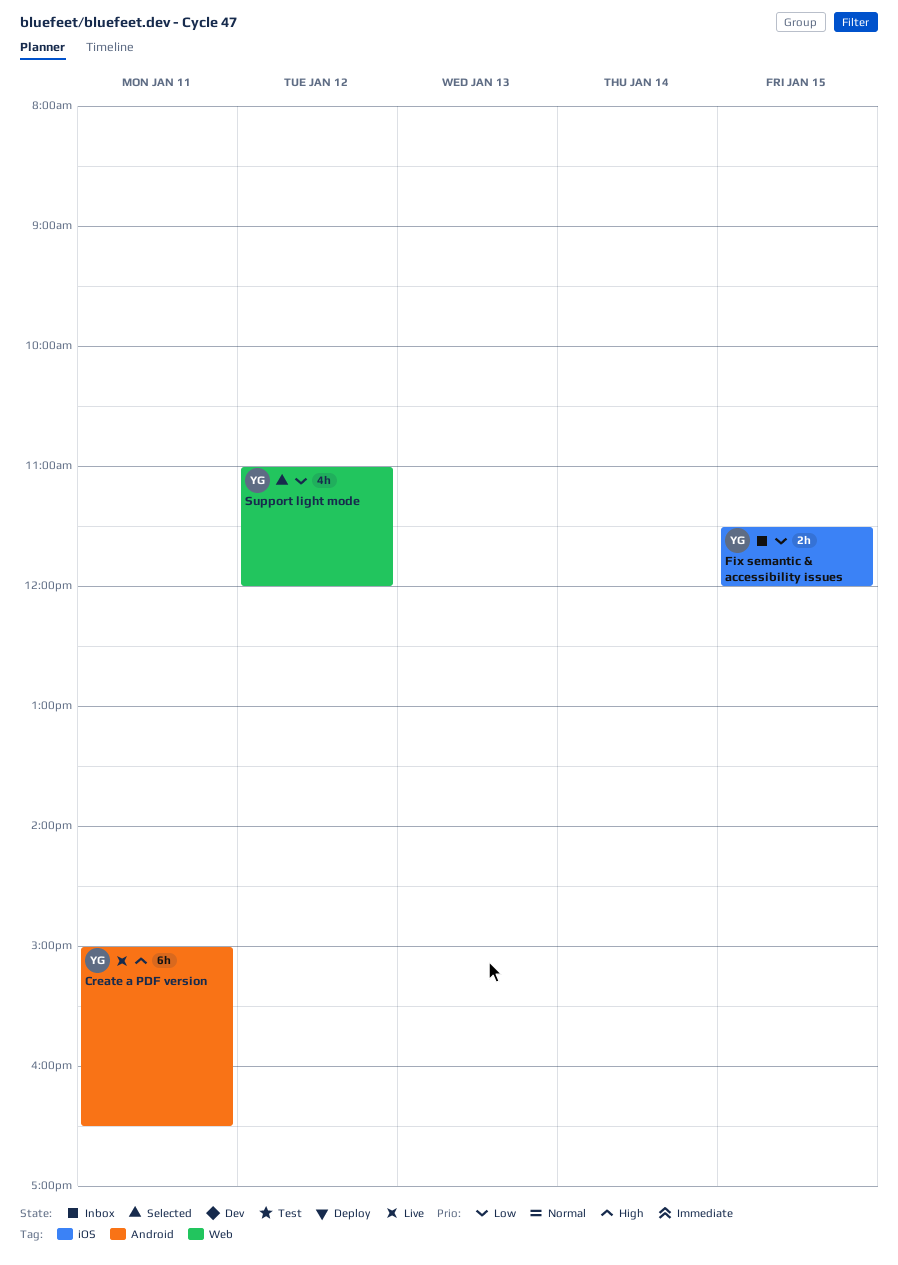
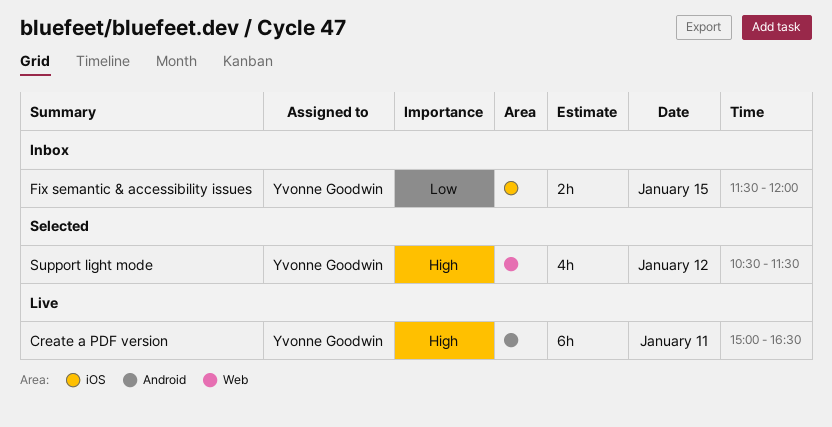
Support light mode, priority: Low -> High
Support light mode, begins: 11:00 -> 10:30
Support light mode, ends: 12:00 -> 11:30

